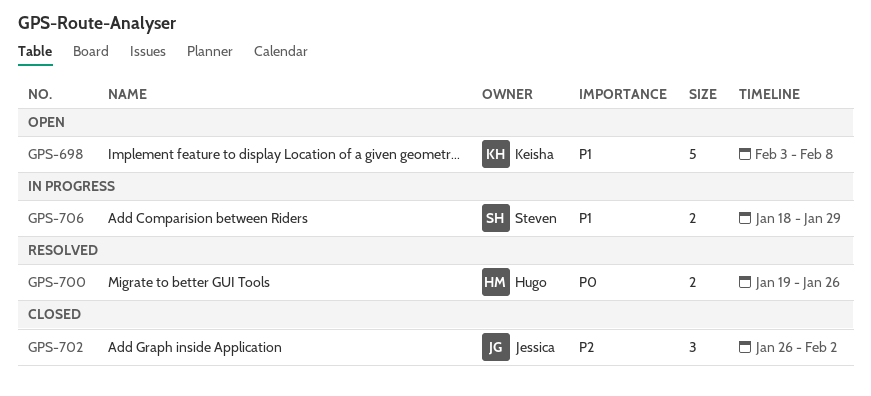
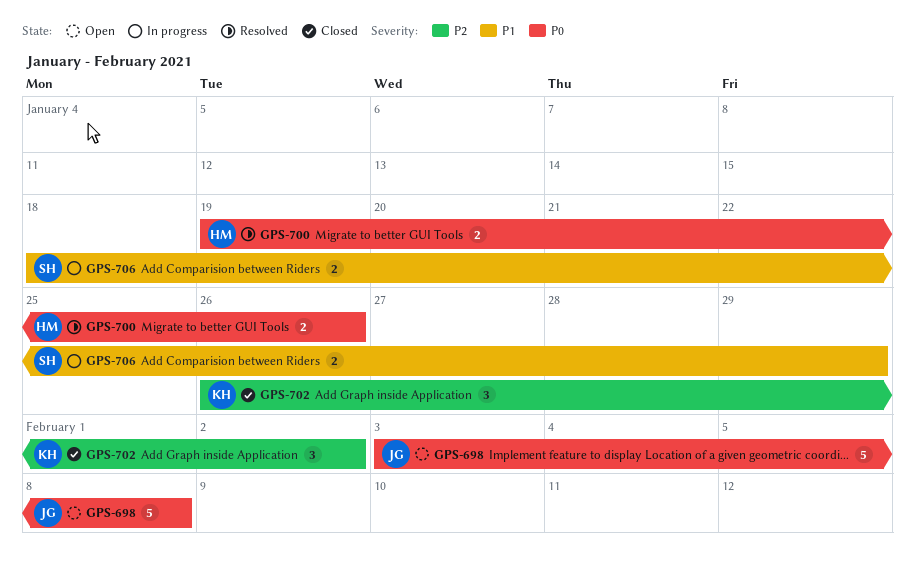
GPS-698, owner: Keisha -> Jessica
GPS-698, priority: P1 -> P0
GPS-702, owner: Jessica -> Keisha

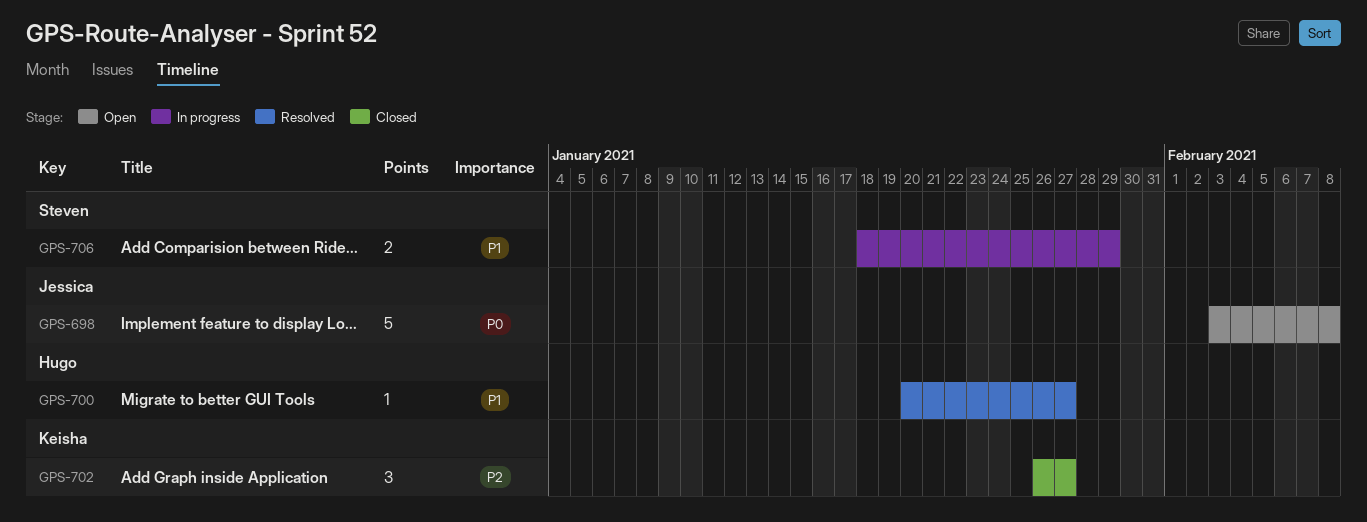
GPS-700, priority: P0 -> P1
GPS-700, estimate: 2 -> 1
GPS-700, start: Jan 19 -> Jan 20
GPS-700, due: Jan 26 -> Jan 27
GPS-702, due: Feb 2 -> Jan 27

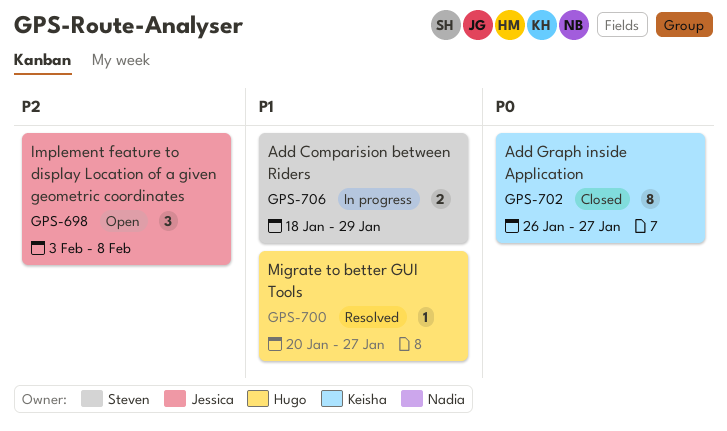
GPS-698, priority: P0 -> P2
GPS-698, estimate: 5 -> 3
GPS-702, priority: P2 -> P0
GPS-702, estimate: 3 -> 8

